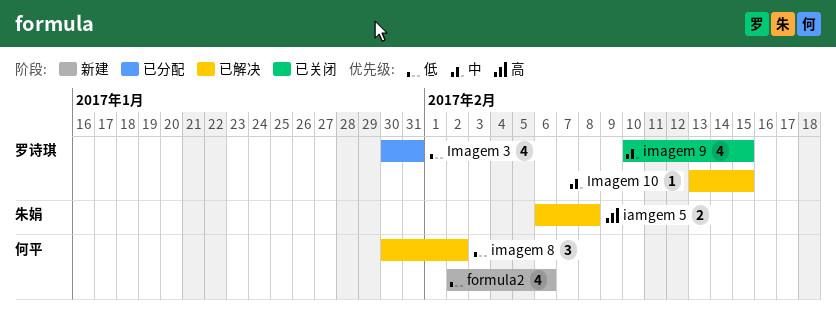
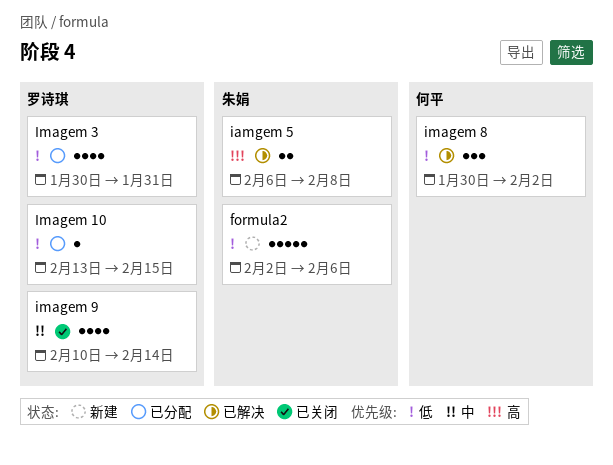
formula2, owner: 何平 -> 朱娟
formula2, estimate: 4 -> 5
Imagem 10, status: 已解决 -> 已分配
Imagem 10, priority: 中 -> 低
imagem 9, due: Feb 15 -> Feb 14

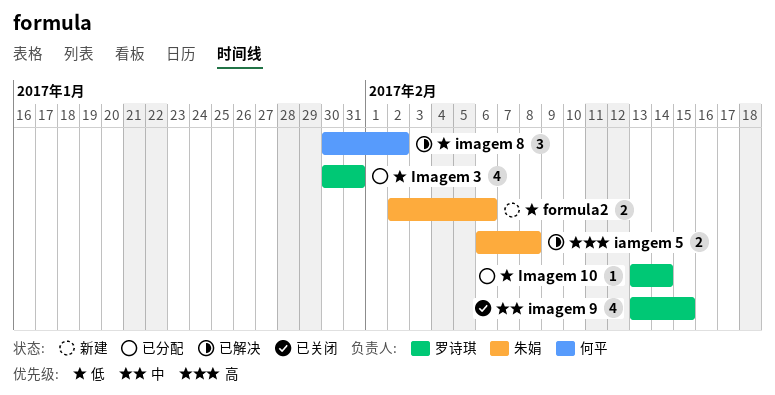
formula2, estimate: 5 -> 2
Imagem 10, due: Feb 15 -> Feb 14
imagem 9, start: Feb 10 -> Feb 13
imagem 9, due: Feb 14 -> Feb 15

